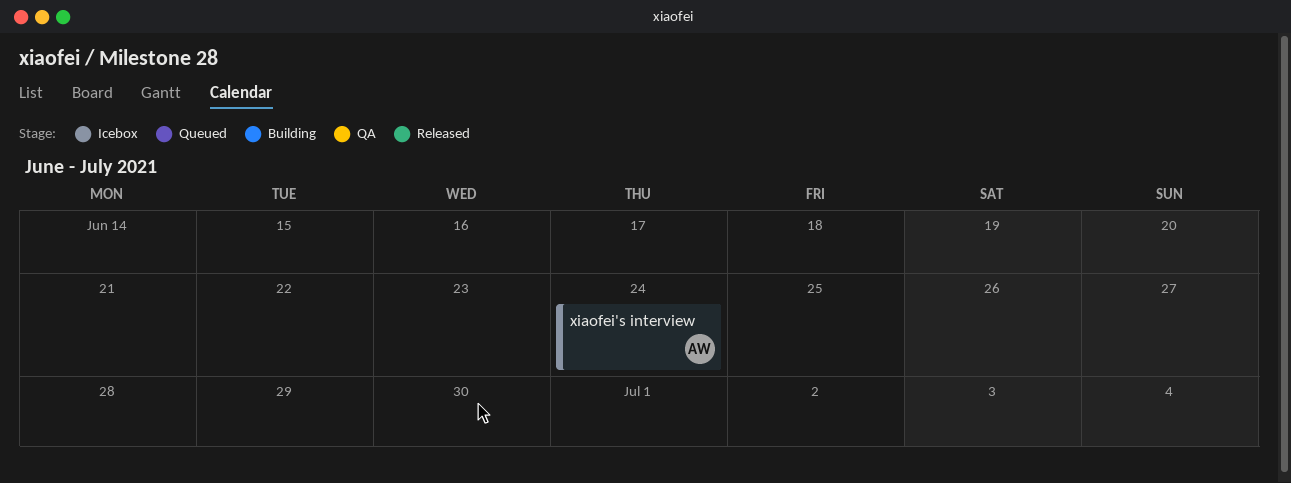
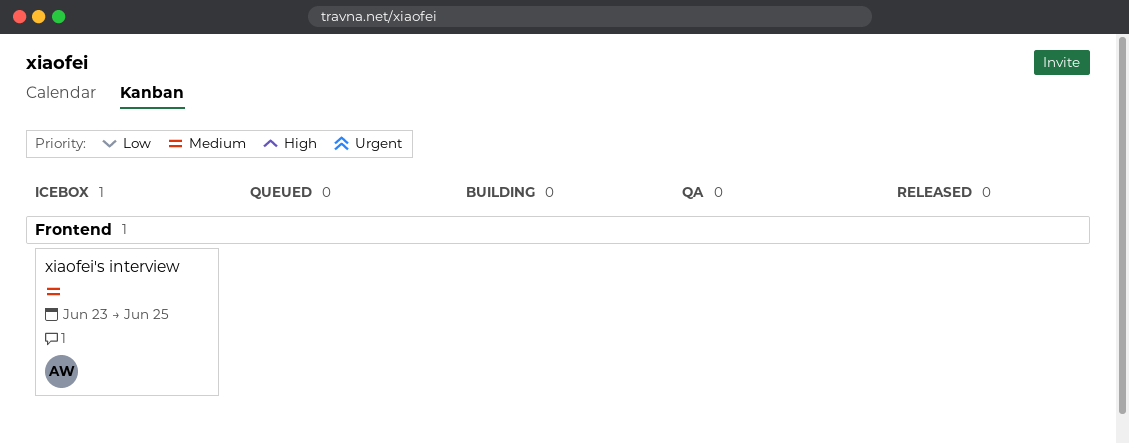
xiaofei's interview, due: Jun 24 -> Jun 25

